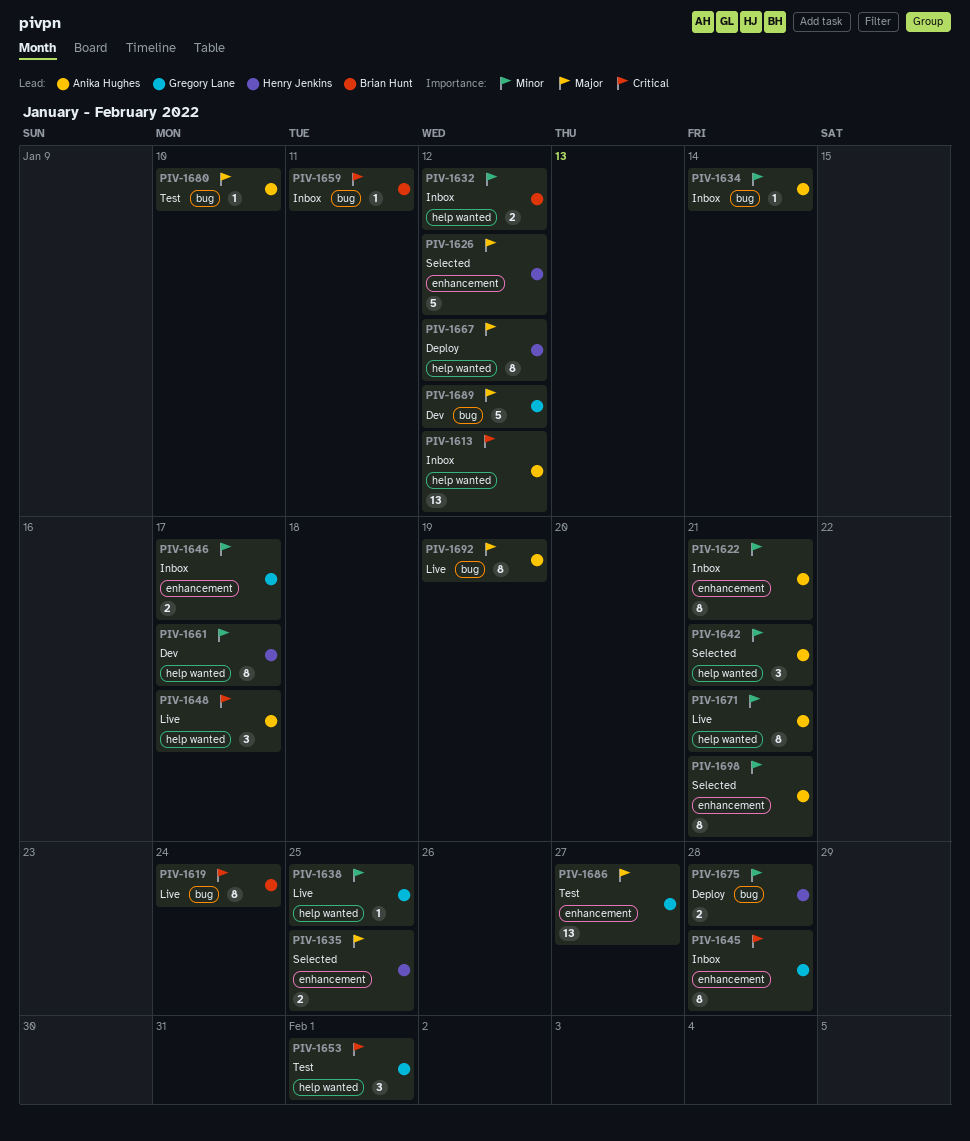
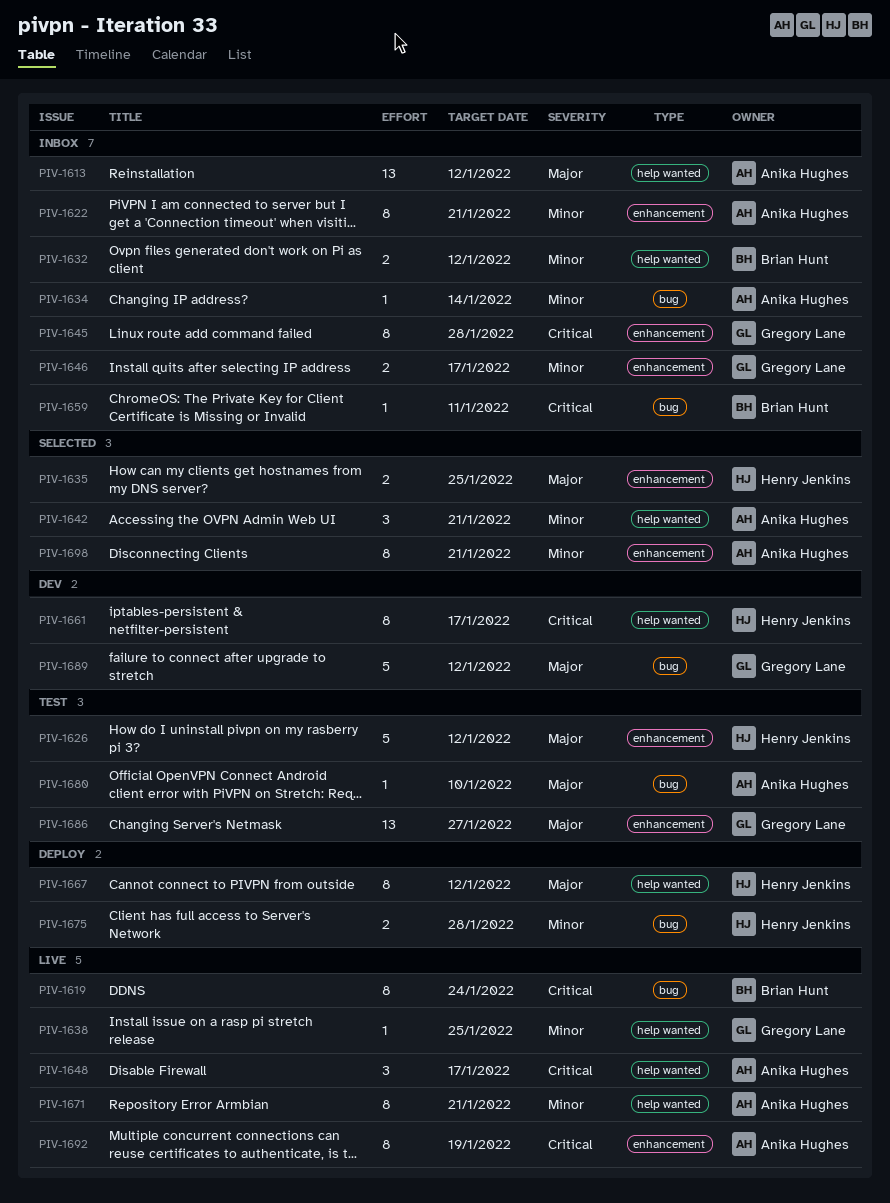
PIV-1613, priority: Critical -> Major
PIV-1626, status: Selected -> Test
PIV-1653: present -> none
PIV-1661, priority: Minor -> Critical
PIV-1692, priority: Major -> Critical
PIV-1692, label: bug -> enhancement

